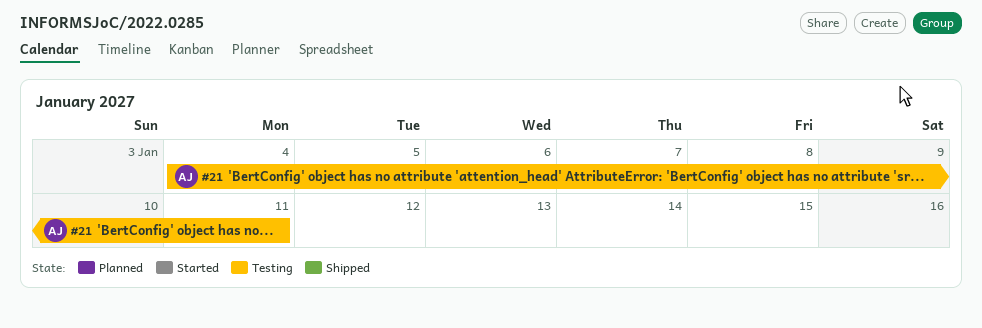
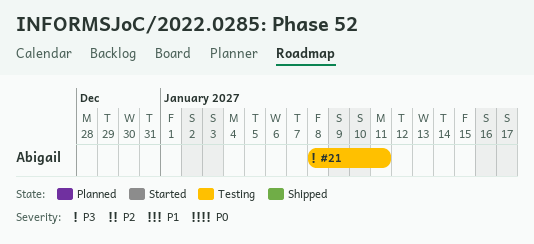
#21, start: Jan 4 -> Jan 8

